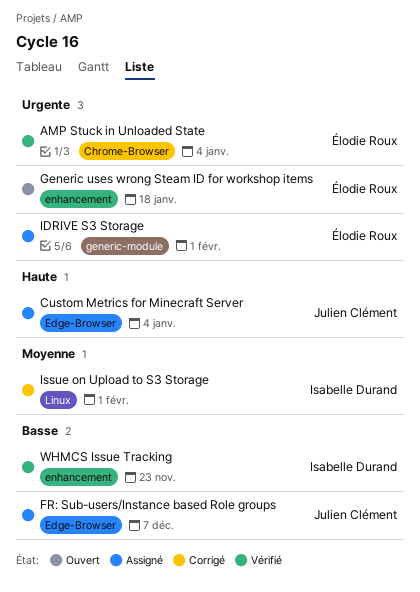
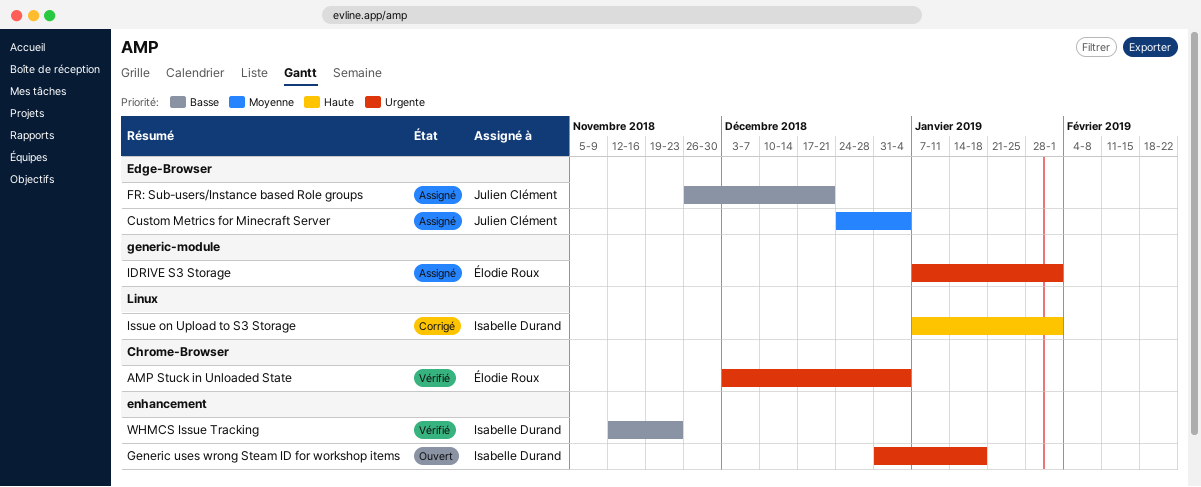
Custom Metrics for Minecraft Server, priority: Haute -> Moyenne
FR: Sub-users/Instance based Role groups, due: Dec 7 -> Dec 21
Generic uses wrong Steam ID for workshop items, owner: Élodie Roux -> Isabelle Durand
Issue on Upload to S3 Storage, priority: Moyenne -> Haute

